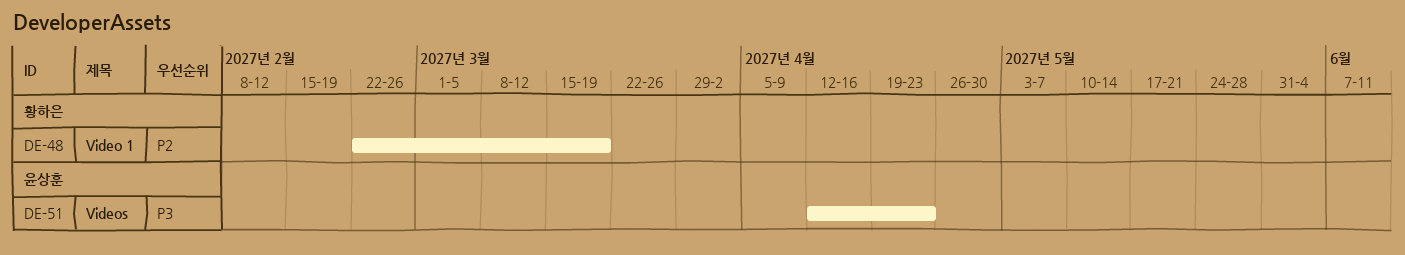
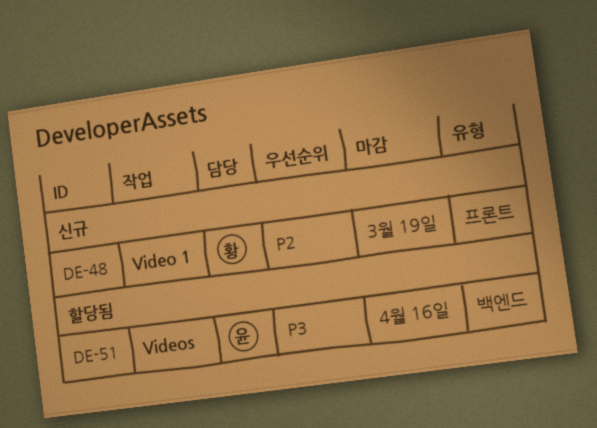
DE-51, due: Apr 23 -> Apr 16

